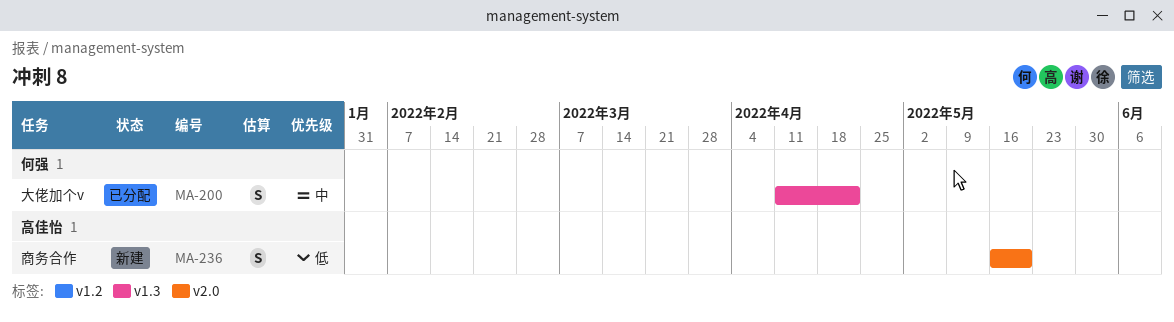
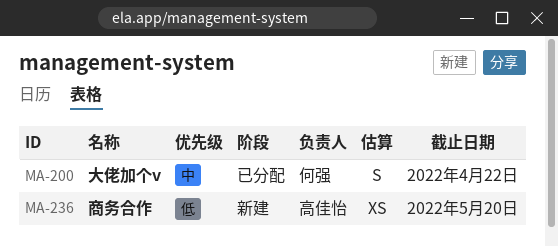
MA-236, estimate: S -> XS

